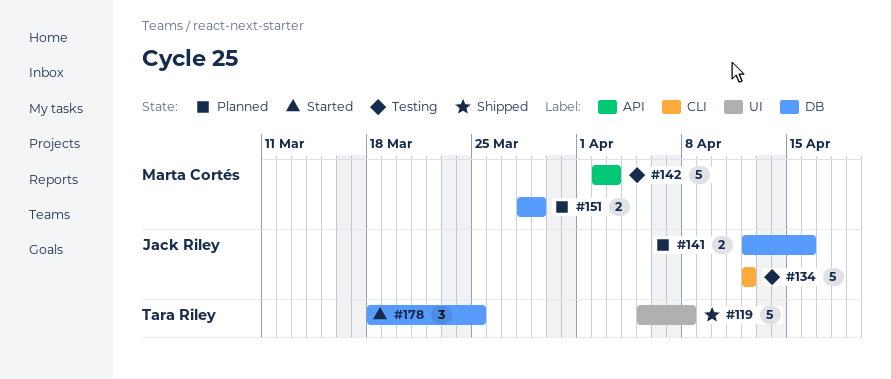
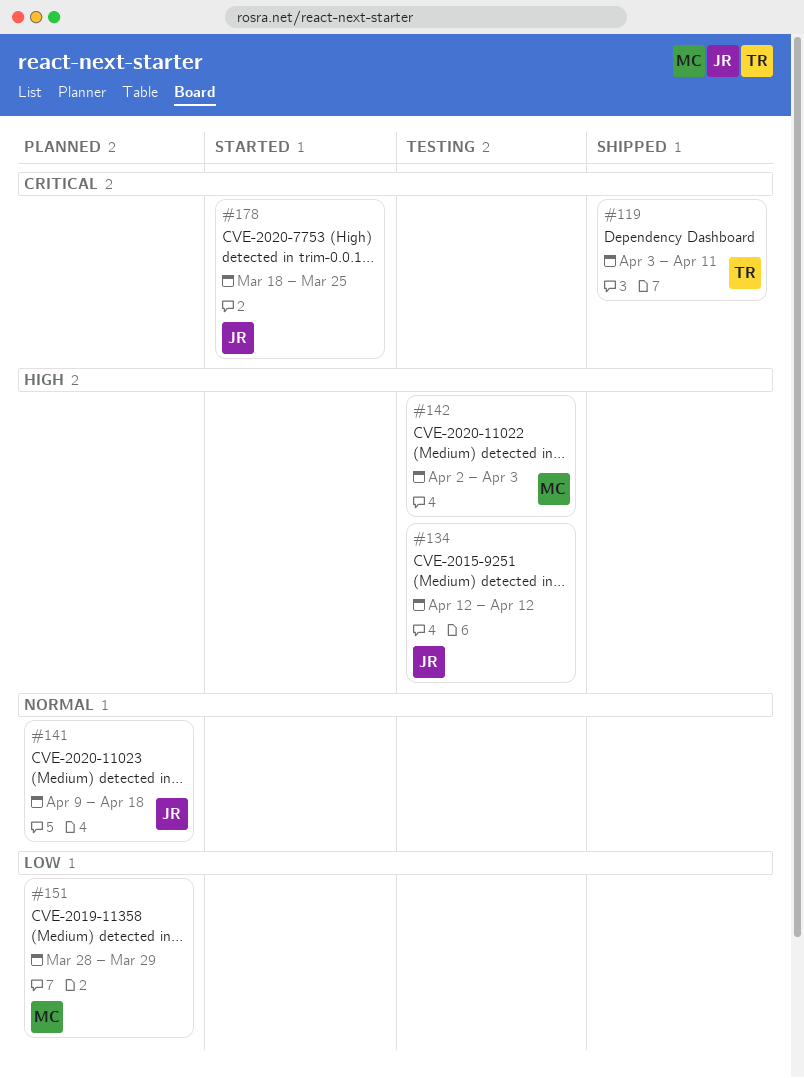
#119, start: Apr 5 -> Apr 3
#119, due: Apr 8 -> Apr 11
#141, start: Apr 12 -> Apr 9
#141, due: Apr 16 -> Apr 18
#178, owner: Tara Riley -> Jack Riley

